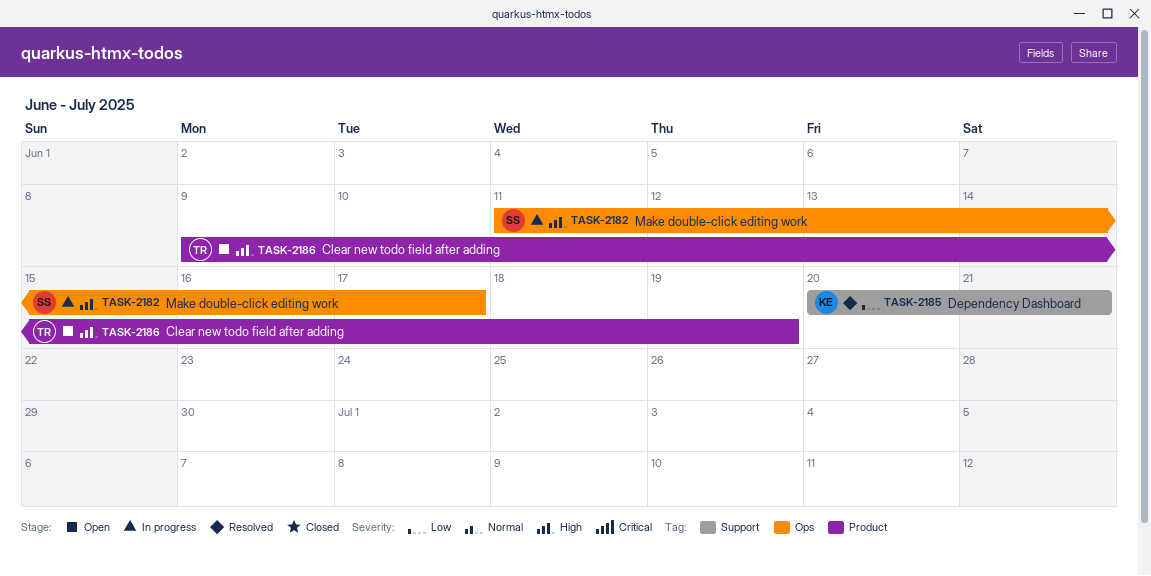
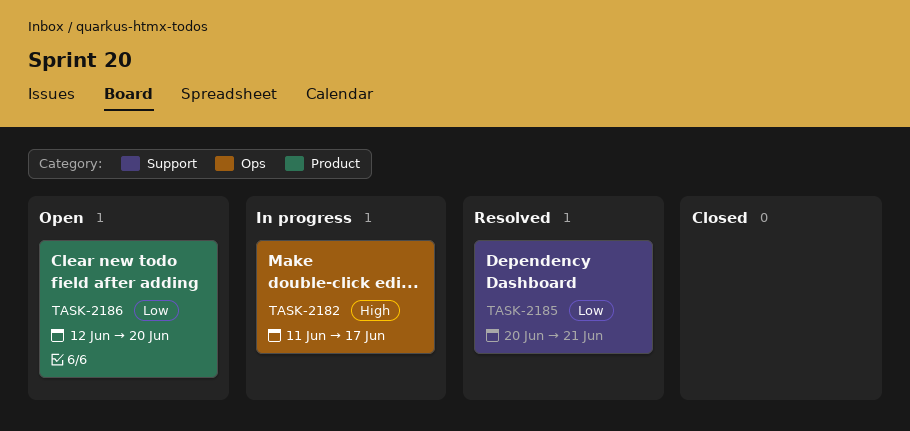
TASK-2186, priority: High -> Low
TASK-2186, start: Jun 9 -> Jun 12
TASK-2186, due: Jun 19 -> Jun 20

